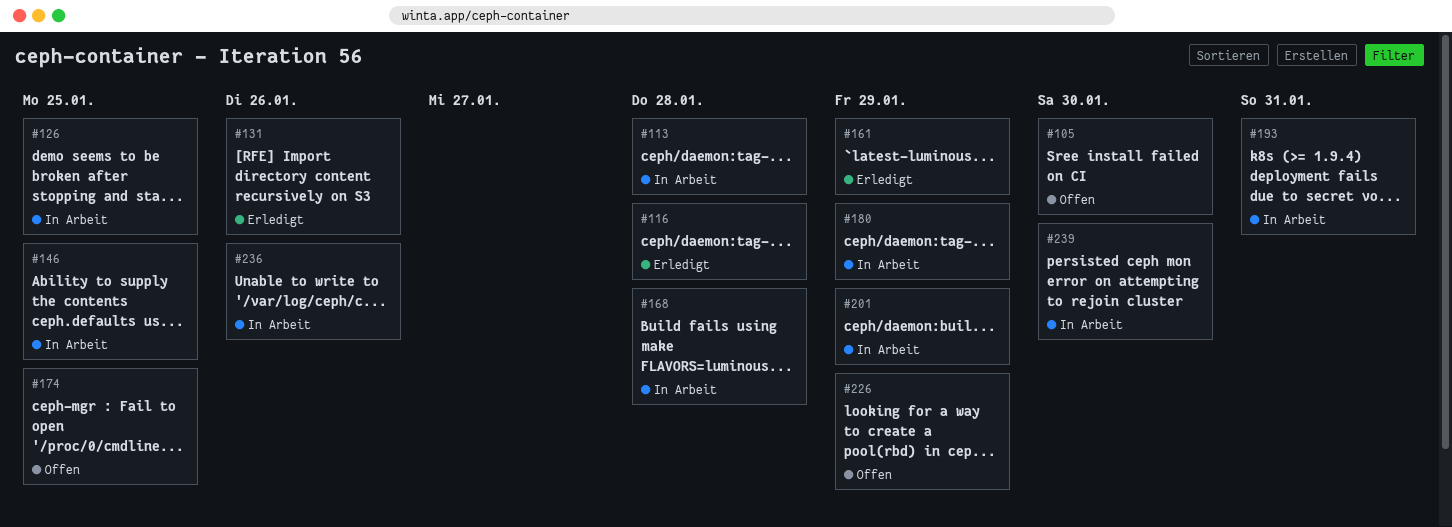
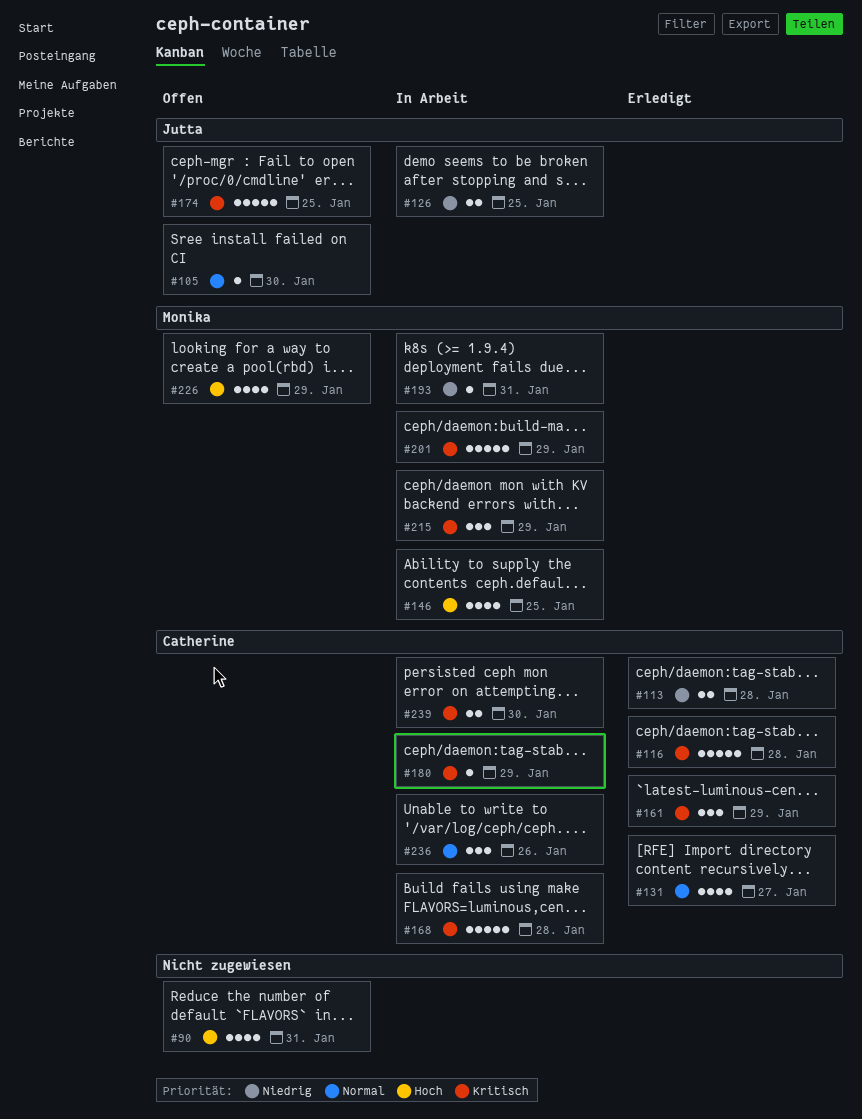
#90: none -> present
#113, status: In Arbeit -> Erledigt
#131, due: Jan 26 -> Jan 27
#215: none -> present

